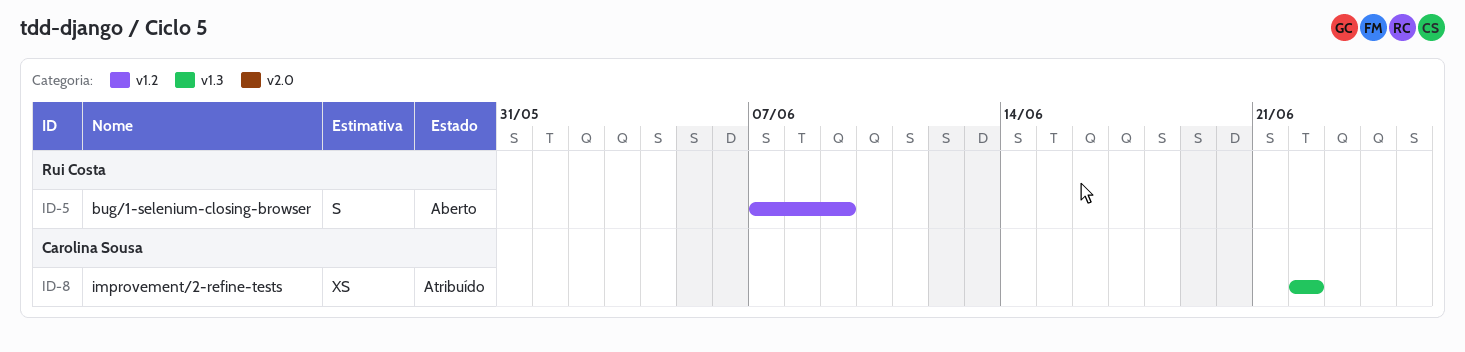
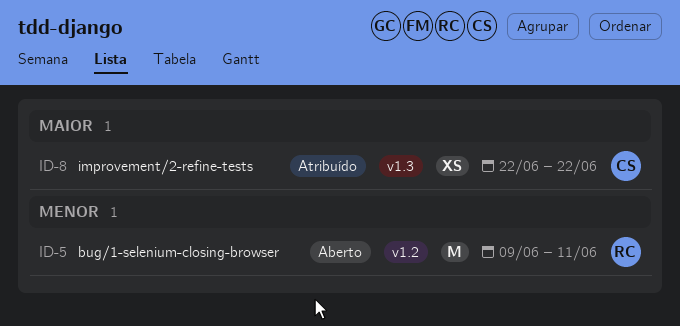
ID-5, estimate: S -> M
ID-5, start: Jun 7 -> Jun 9
ID-5, due: Jun 9 -> Jun 11

